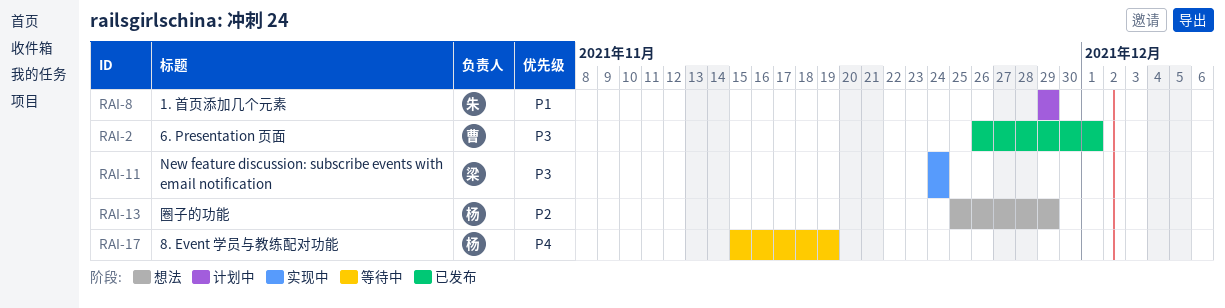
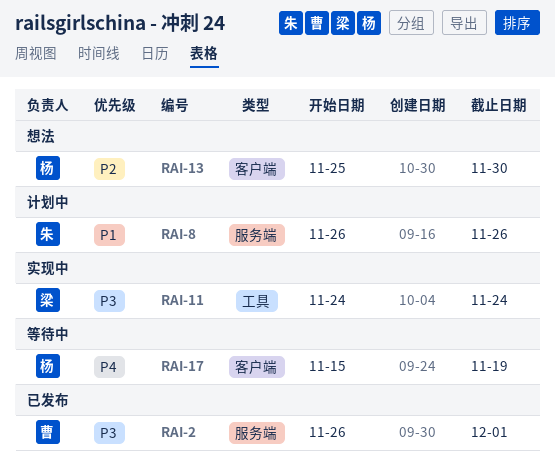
RAI-8, start: Nov 29 -> Nov 26
RAI-8, due: Nov 29 -> Nov 26
RAI-13, due: Nov 29 -> Nov 30

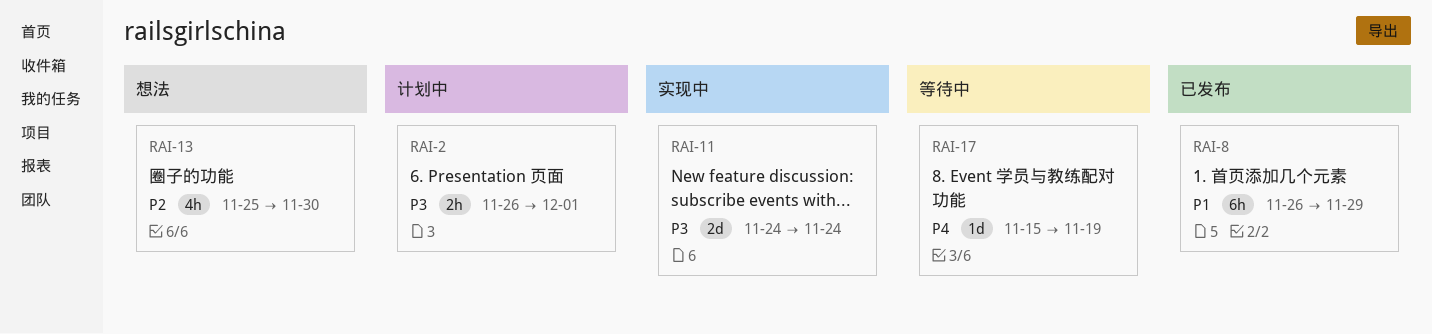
RAI-2, status: 已发布 -> 计划中
RAI-8, status: 计划中 -> 已发布
RAI-8, due: Nov 26 -> Nov 29

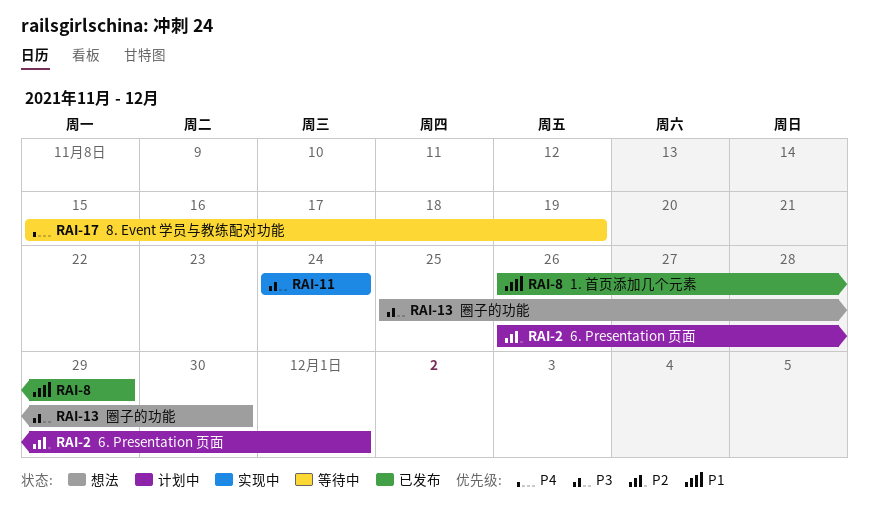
RAI-2, priority: P3 -> P2
RAI-13, priority: P2 -> P3

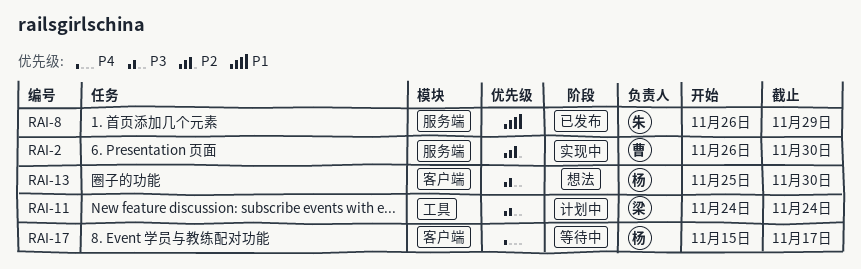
RAI-2, status: 计划中 -> 实现中
RAI-2, due: Dec 1 -> Nov 30
RAI-11, status: 实现中 -> 计划中
RAI-17, due: Nov 19 -> Nov 17

